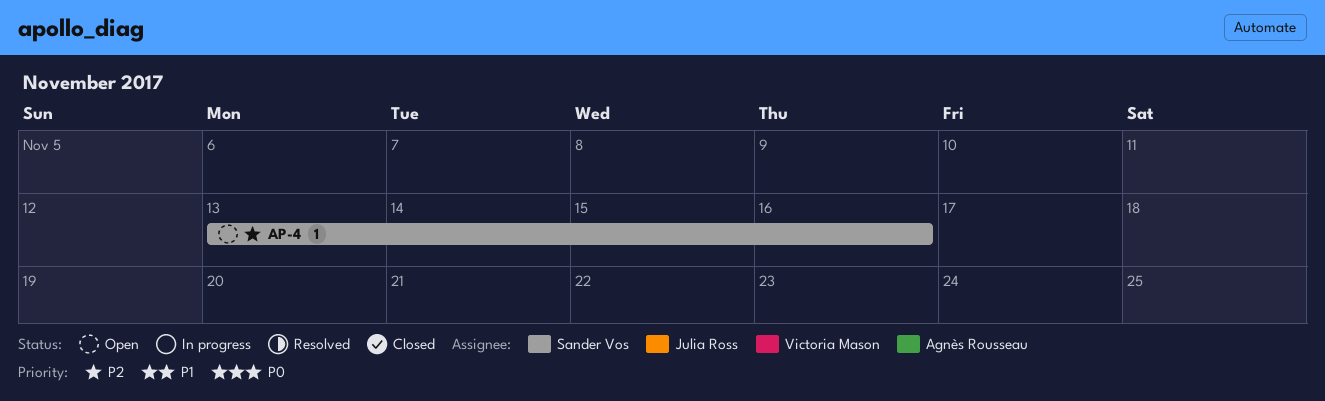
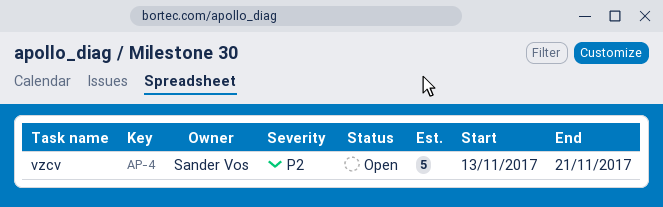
AP-4, estimate: 1 -> 5
AP-4, due: Nov 16 -> Nov 21

